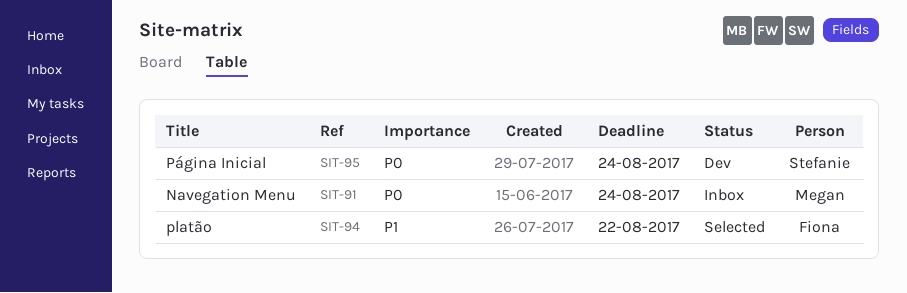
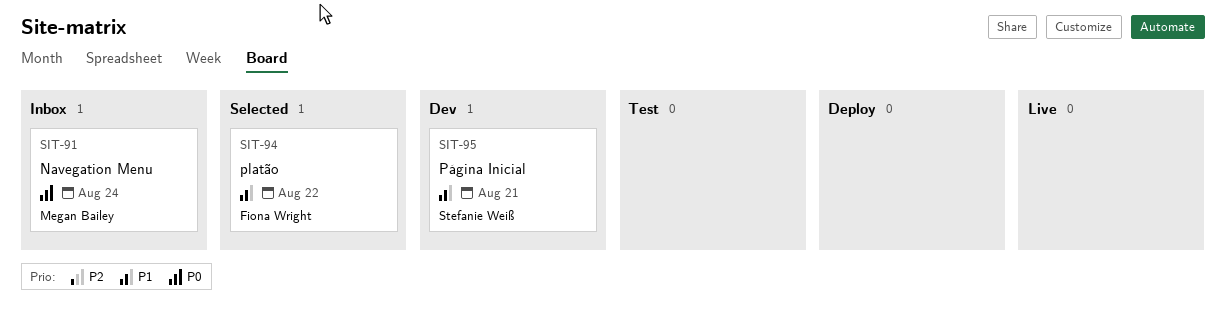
SIT-95, priority: P0 -> P1
SIT-95, due: Aug 24 -> Aug 21

